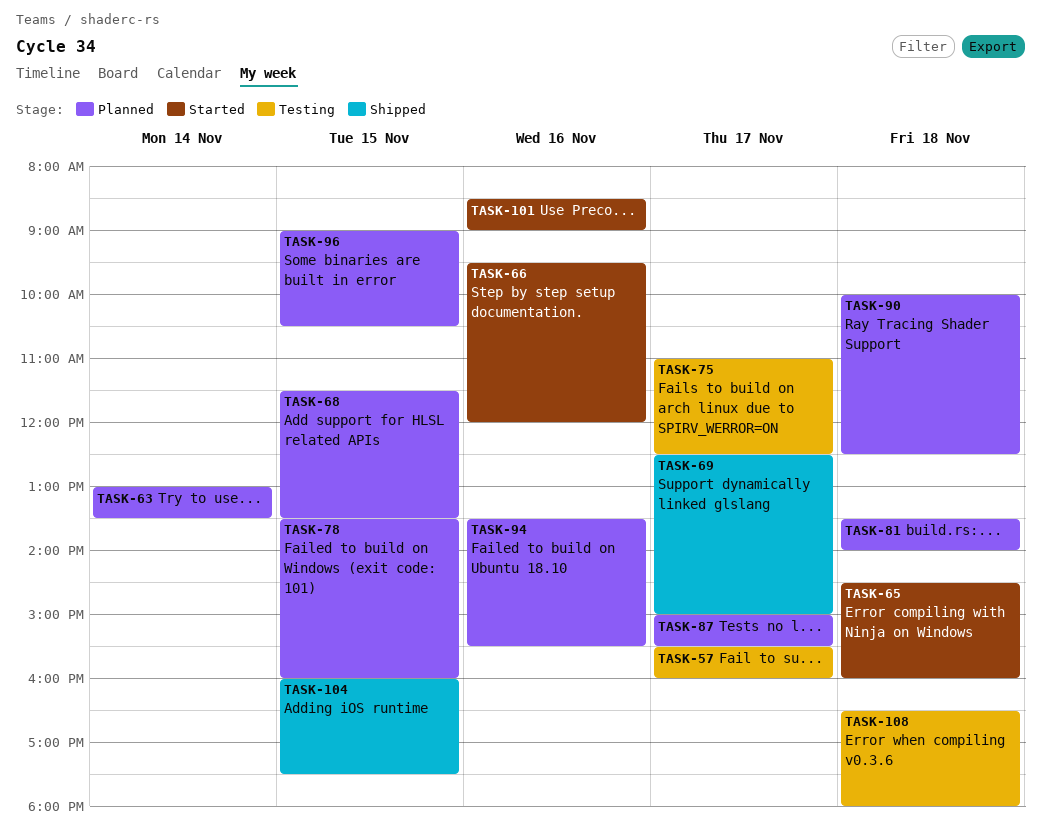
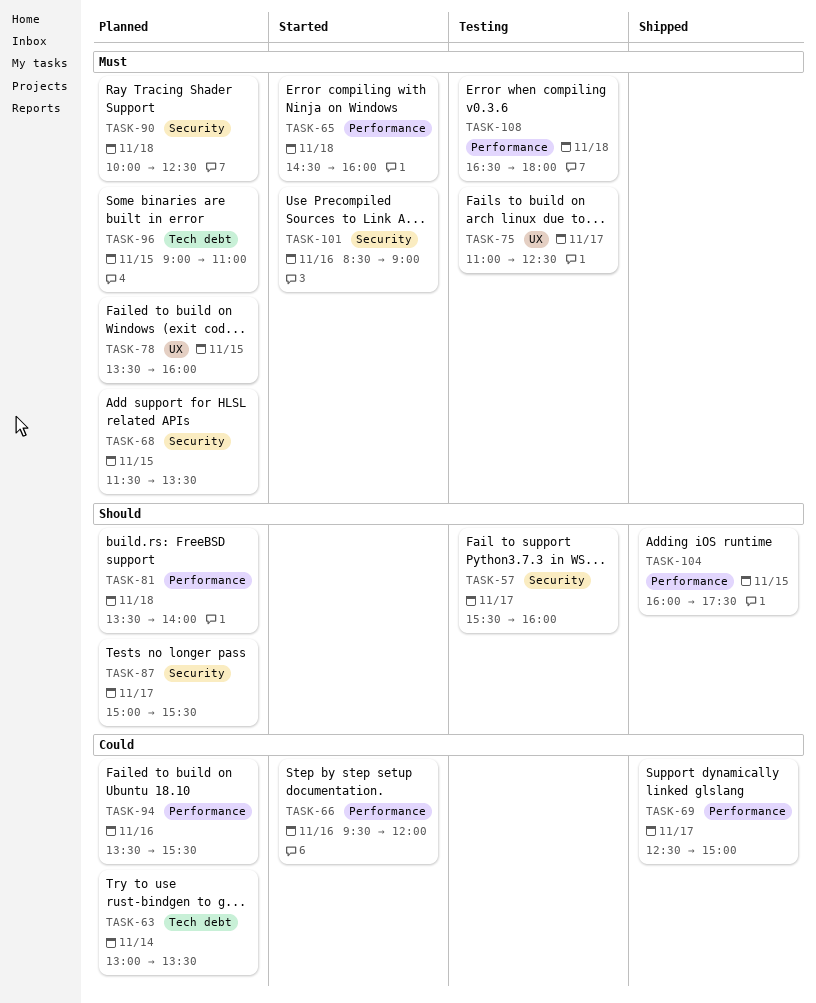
TASK-96, ends: 10:30 -> 11:00

